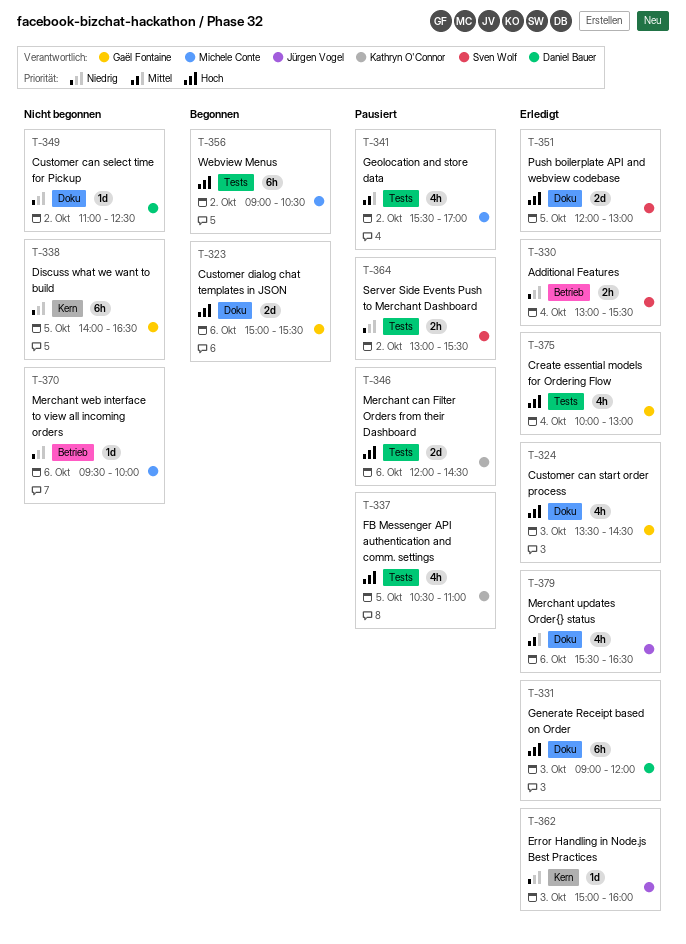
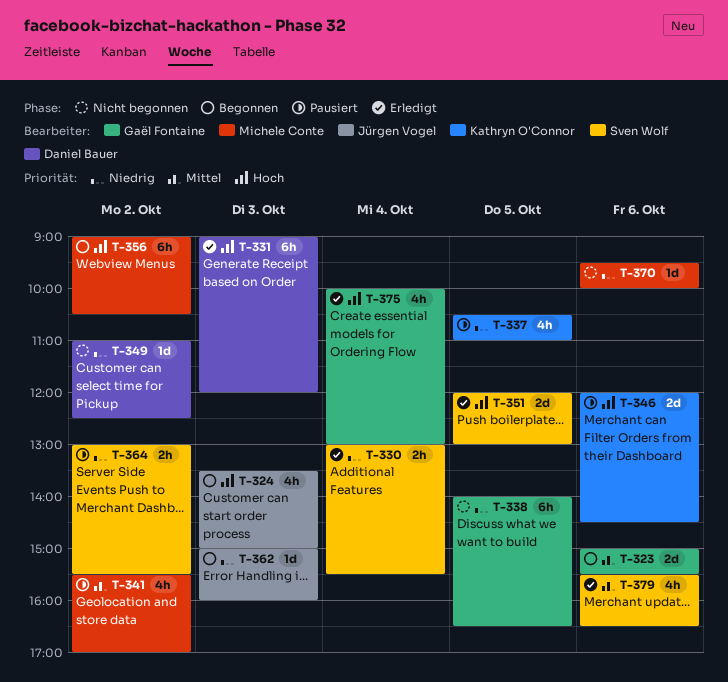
T-323, priority: Hoch -> Mittel
T-324, status: Erledigt -> Begonnen
T-324, owner: Gaël Fontaine -> Jürgen Vogel
T-324, ends: 14:30 -> 15:00
T-337, priority: Hoch -> Niedrig
T-362, status: Erledigt -> Begonnen
T-379, owner: Jürgen Vogel -> Sven Wolf

